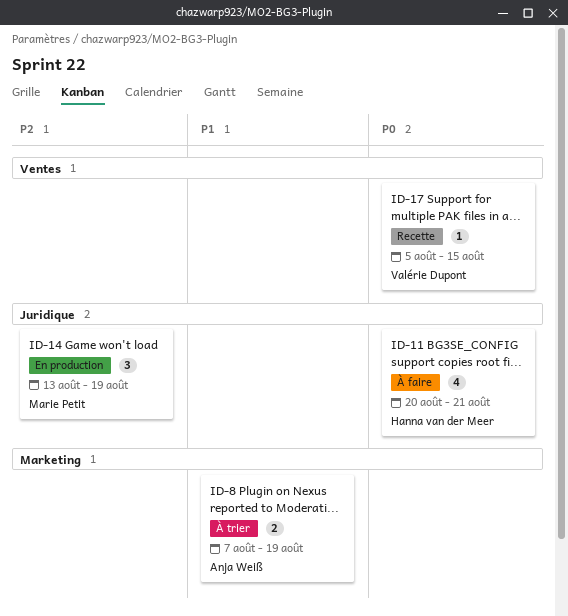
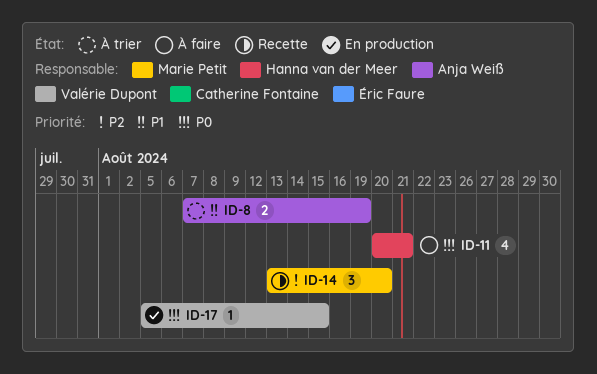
ID-14, status: En production -> Recette
ID-14, due: Aug 19 -> Aug 20
ID-17, status: Recette -> En production

